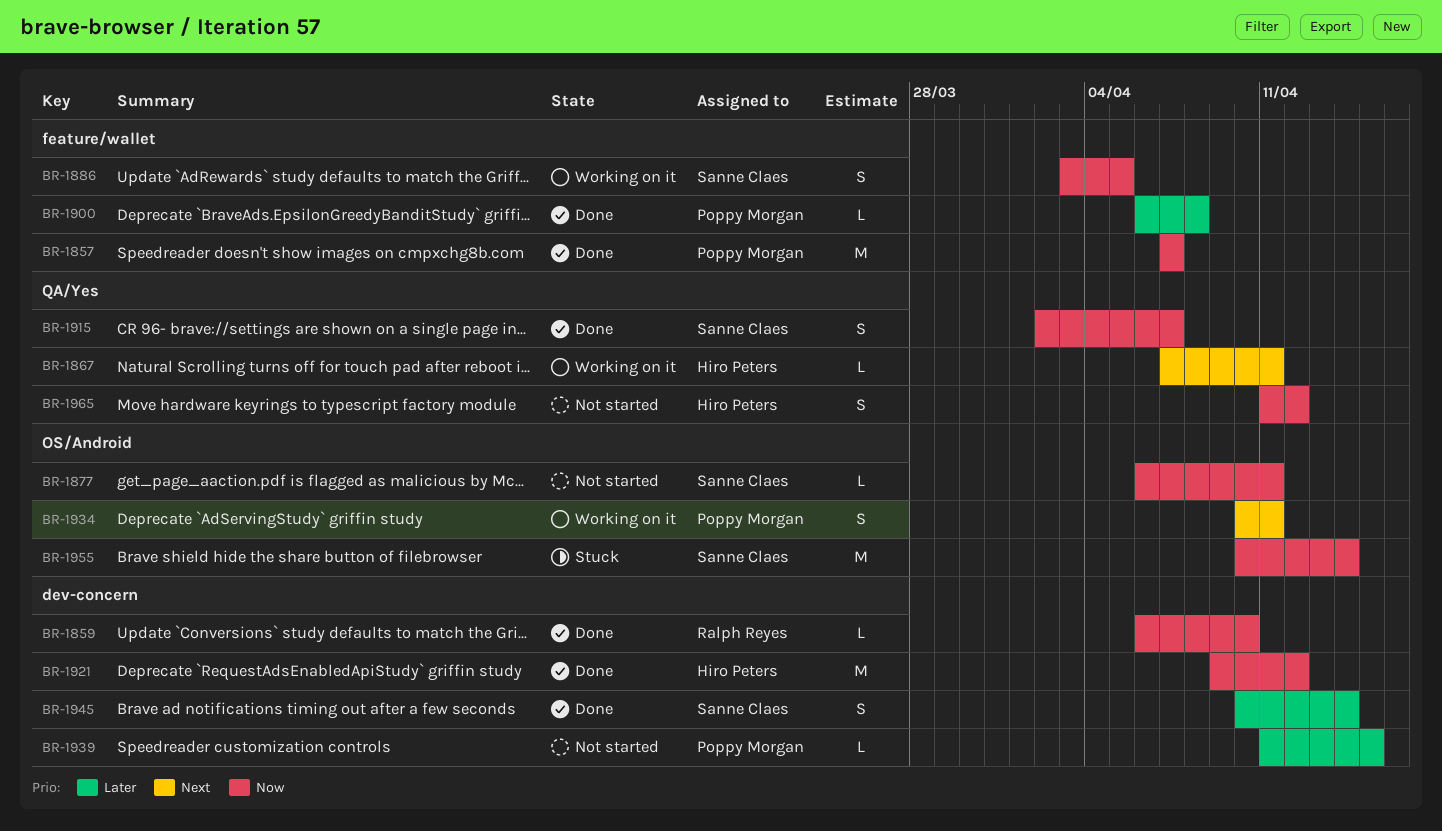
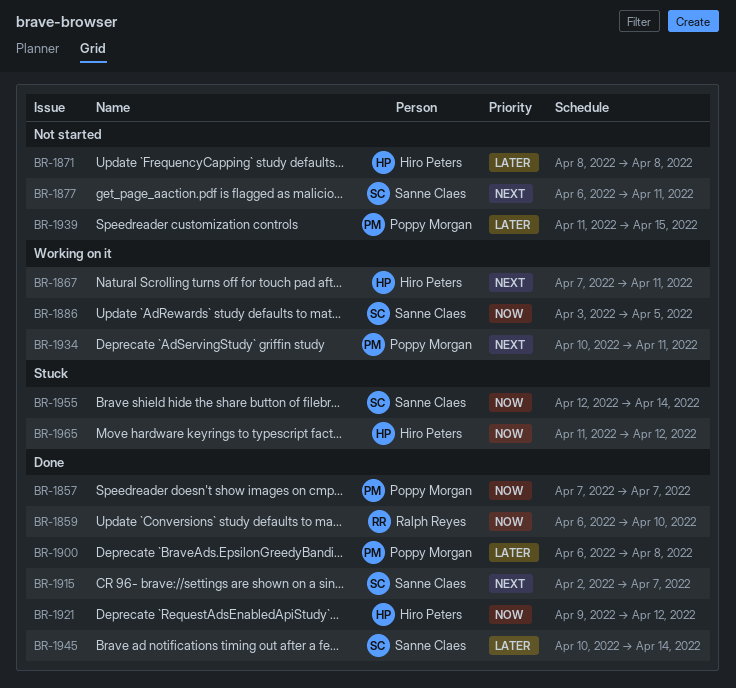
BR-1871: none -> present
BR-1877, priority: Now -> Next
BR-1915, priority: Now -> Next
BR-1955, start: Apr 10 -> Apr 12
BR-1965, status: Not started -> Stuck

